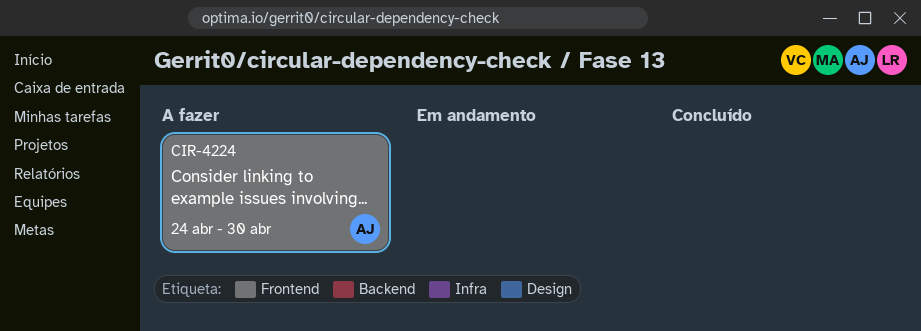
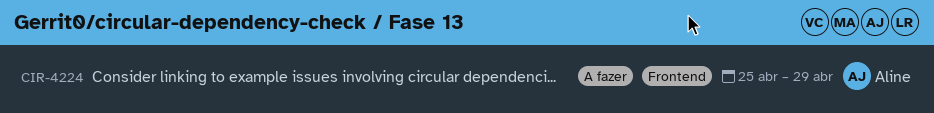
CIR-4224, start: Apr 24 -> Apr 25
CIR-4224, due: Apr 30 -> Apr 29

